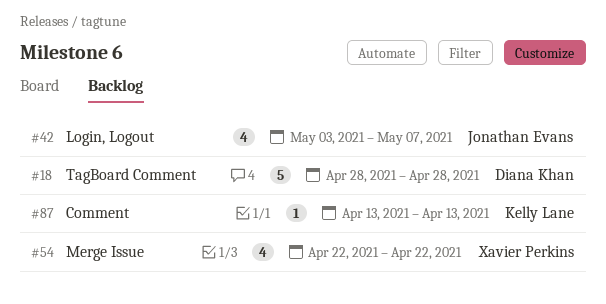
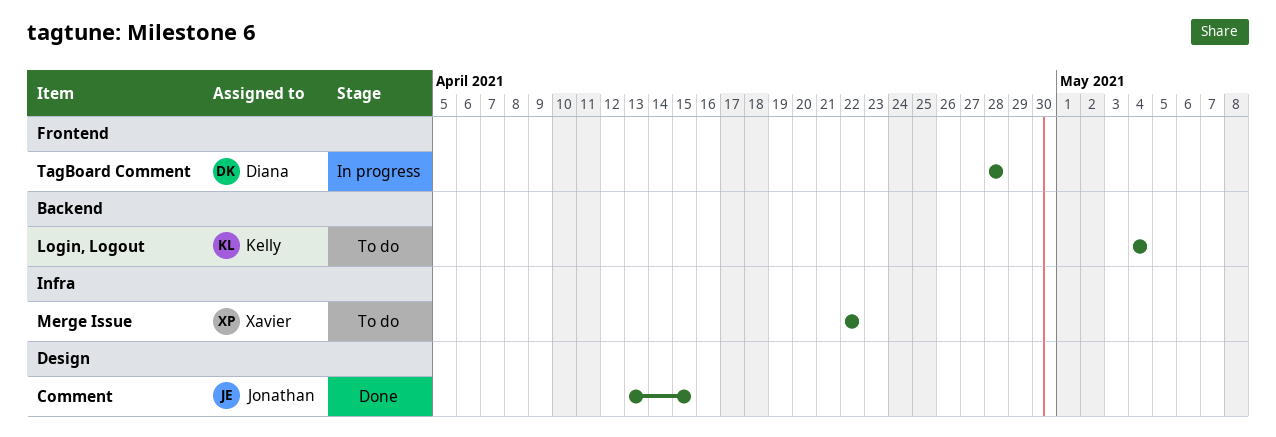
Comment, owner: Kelly Lane -> Jonathan Evans
Comment, due: Apr 13 -> Apr 15
Login, Logout, owner: Jonathan Evans -> Kelly Lane
Login, Logout, start: May 3 -> May 4
Login, Logout, due: May 7 -> May 4

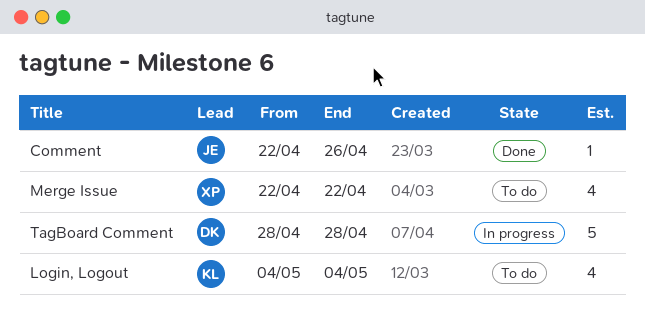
Comment, start: Apr 13 -> Apr 22
Comment, due: Apr 15 -> Apr 26

